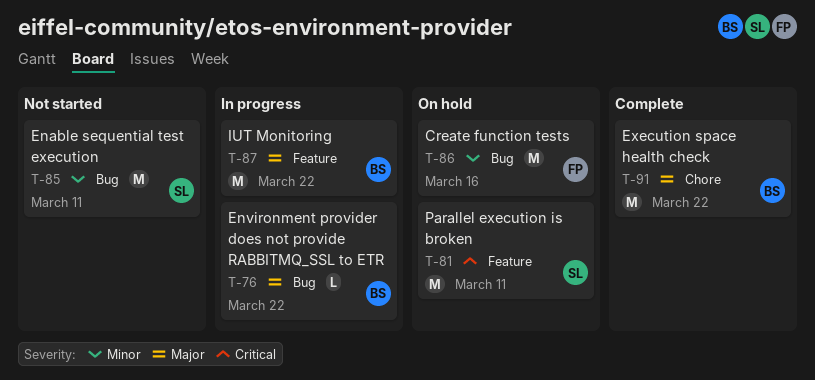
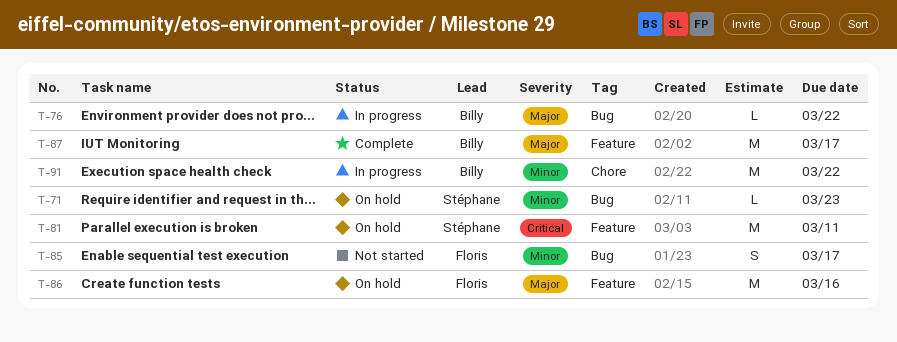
T-71: none -> present
T-85, owner: Stéphane -> Floris
T-85, estimate: M -> S
T-85, due: Mar 11 -> Mar 17
T-86, priority: Minor -> Major
T-86, label: Bug -> Feature
T-87, status: In progress -> Complete
T-87, due: Mar 22 -> Mar 17
T-91, status: Complete -> In progress
T-91, priority: Major -> Minor

